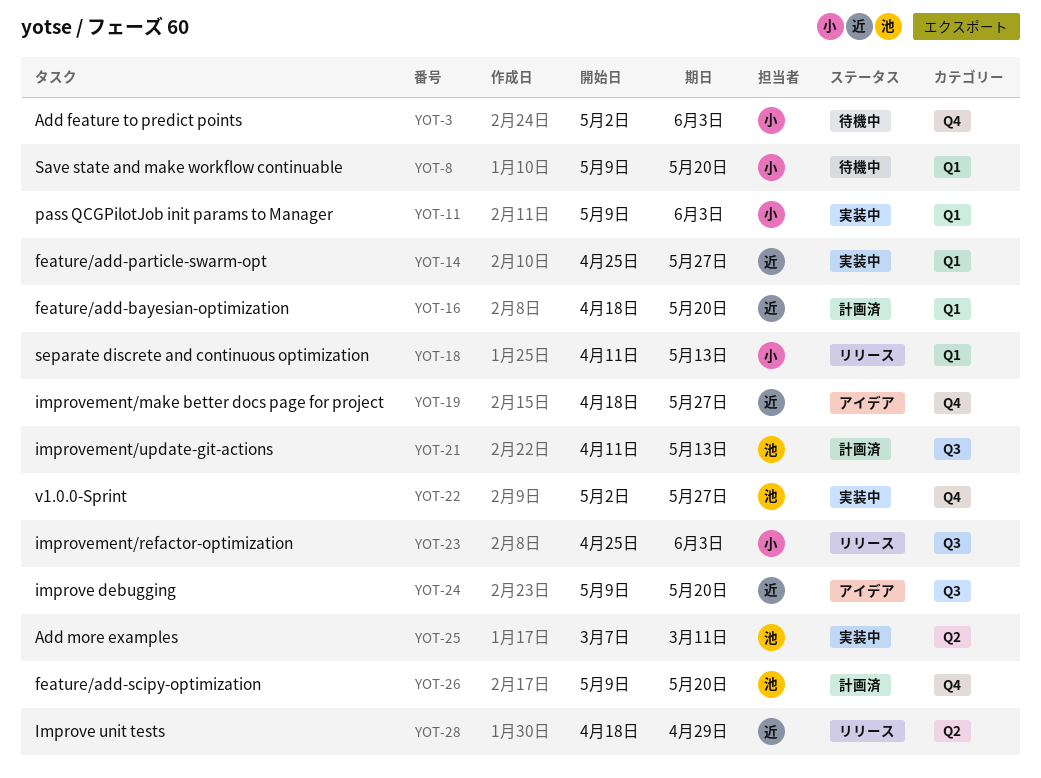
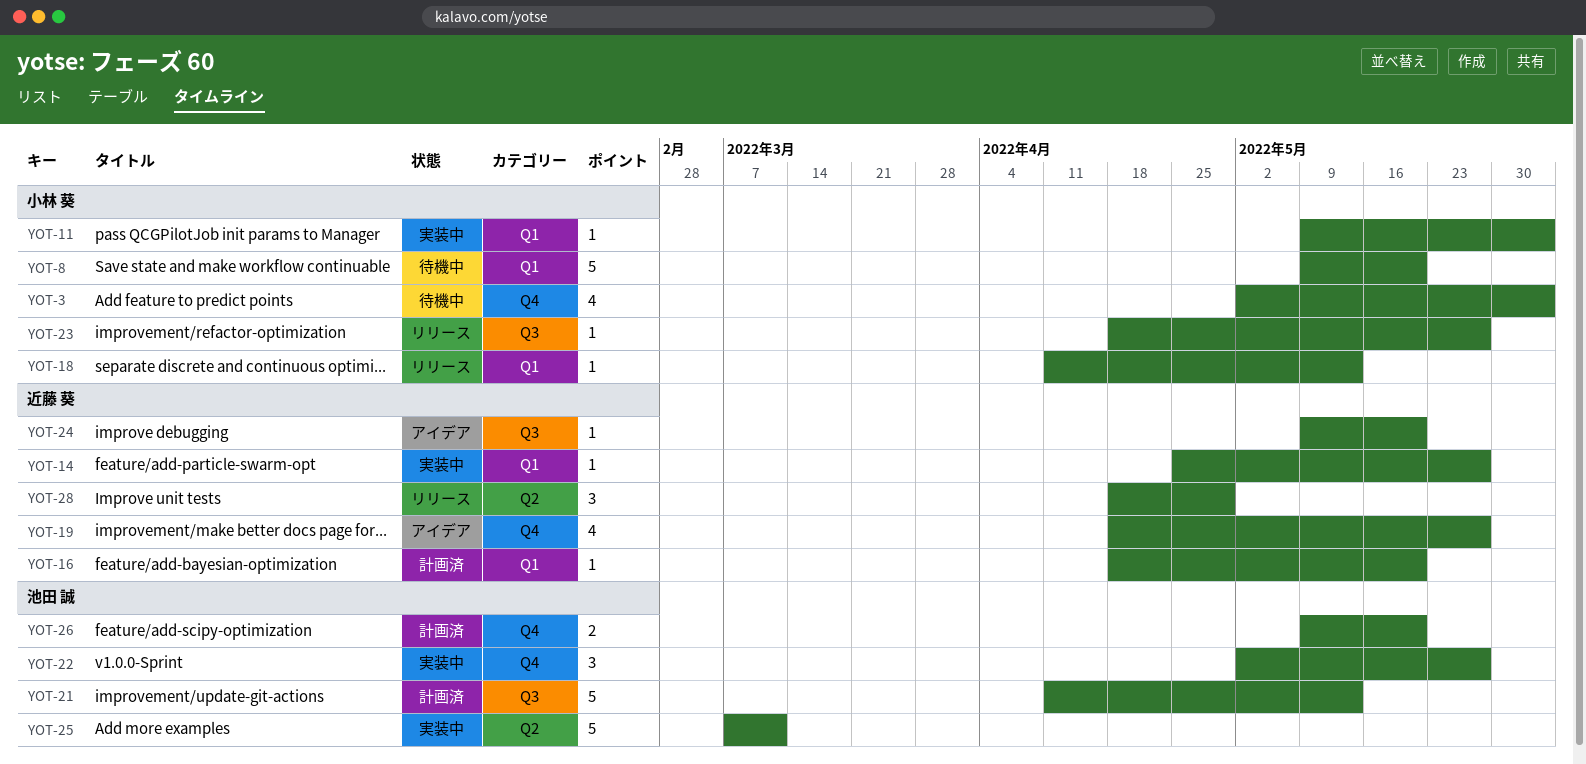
YOT-23, start: Apr 25 -> Apr 18
YOT-23, due: Jun 3 -> May 27

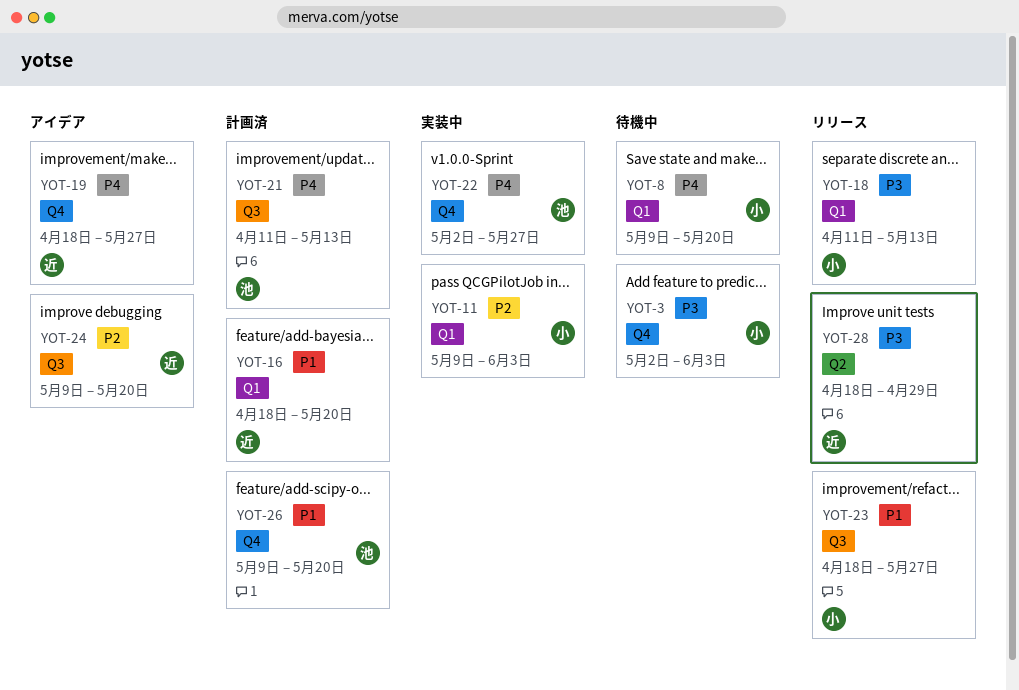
YOT-14: present -> none
YOT-25: present -> none

